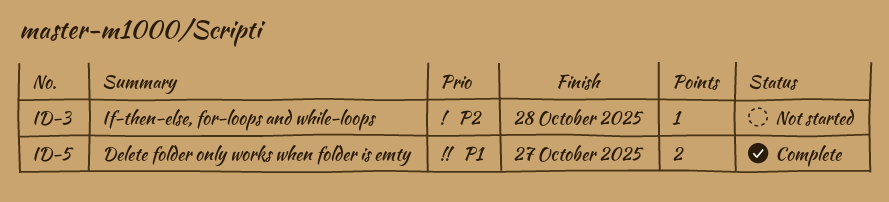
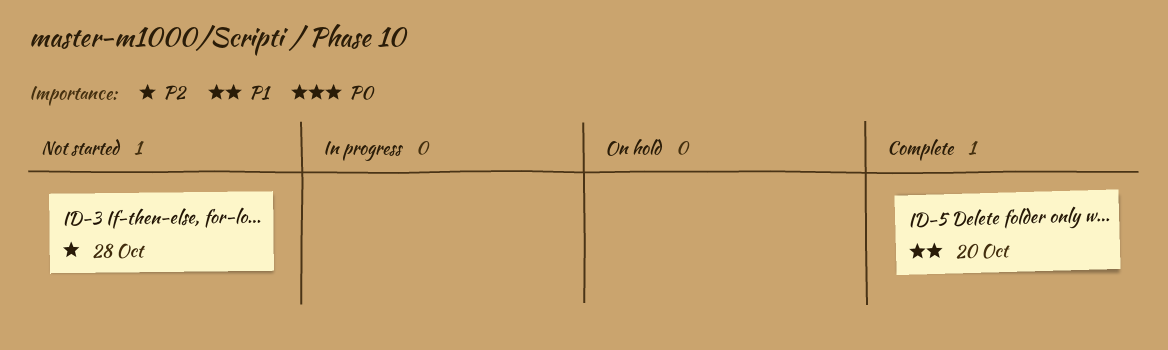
ID-5, due: Oct 27 -> Oct 20

